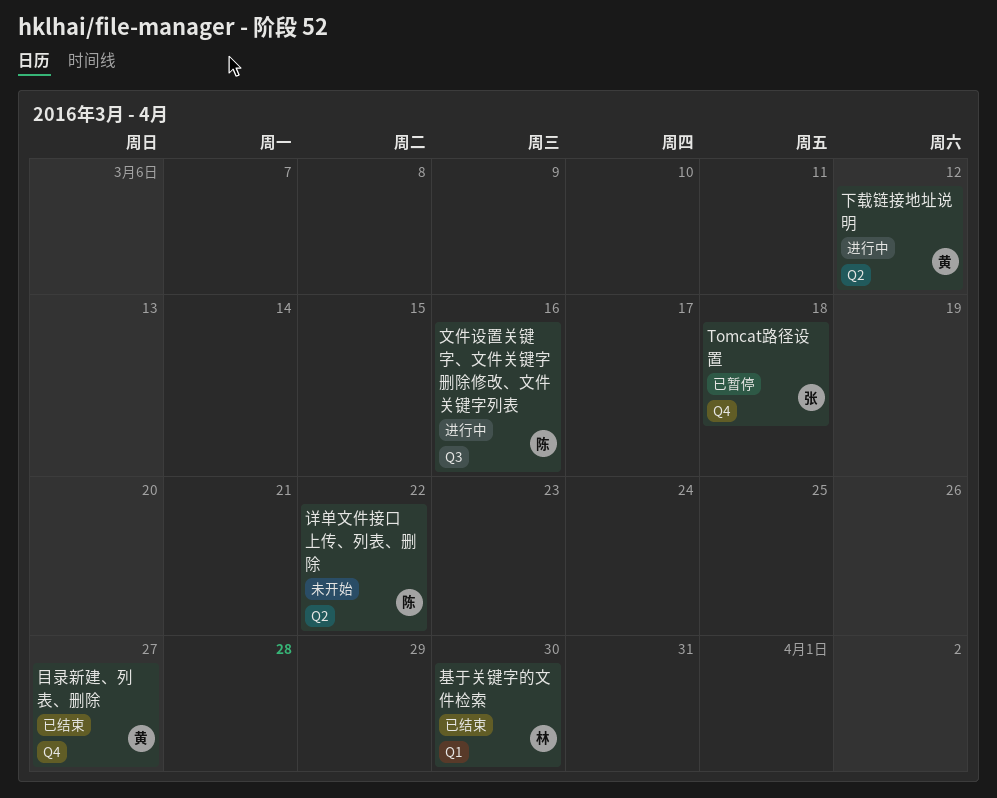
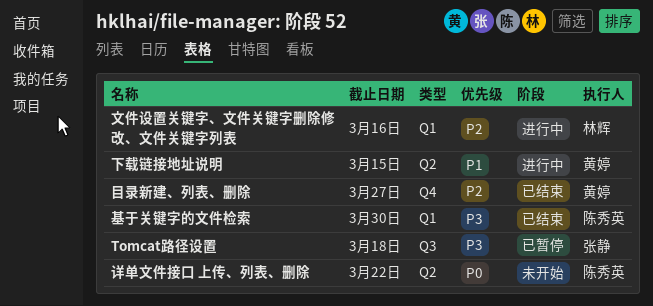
Tomcat路径设置, label: Q4 -> Q3
下载链接地址说明, due: Mar 12 -> Mar 15
基于关键字的文件检索, owner: 林辉 -> 陈秀英
文件设置关键字、文件关键字删除修改、文件关键字列表, owner: 陈秀英 -> 林辉
文件设置关键字、文件关键字删除修改、文件关键字列表, label: Q3 -> Q1

